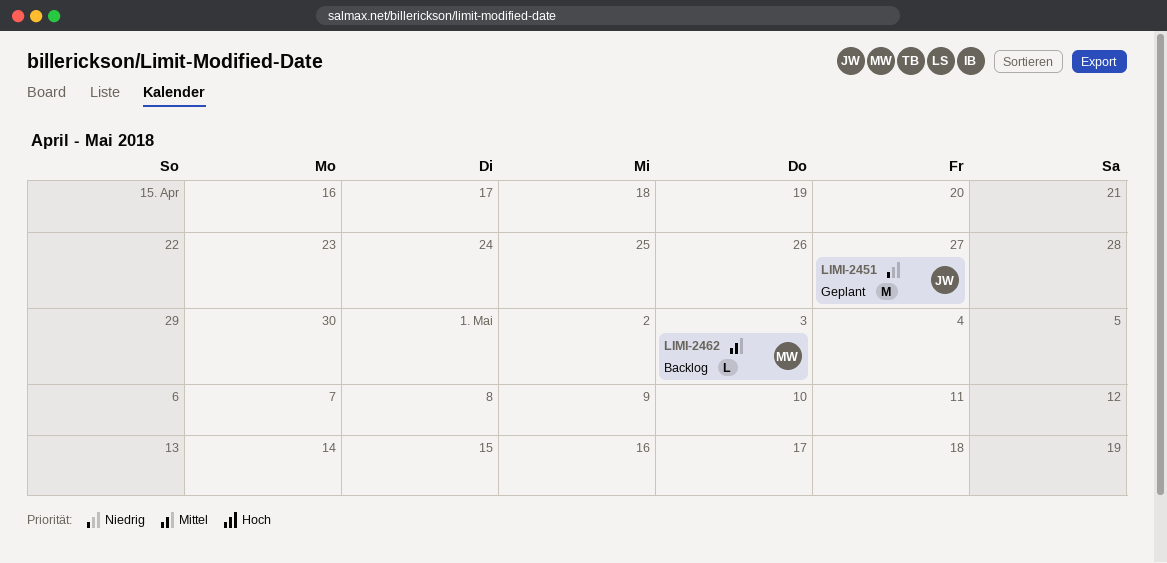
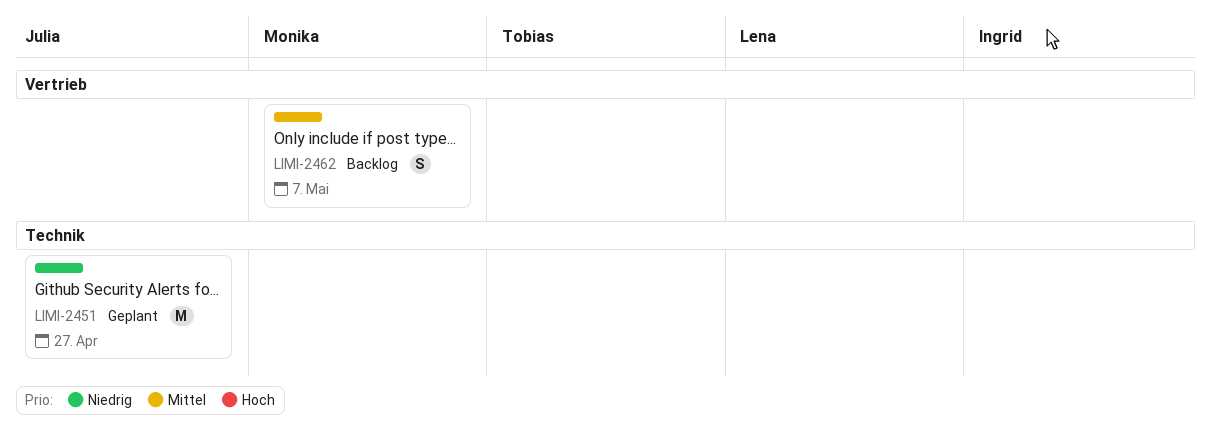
LIMI-2462, estimate: L -> S
LIMI-2462, due: May 3 -> May 7

